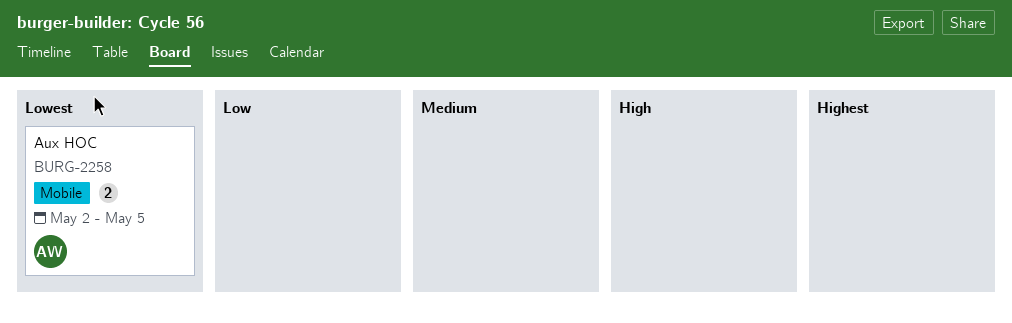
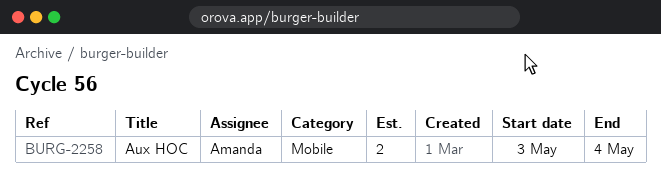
BURG-2258, start: May 2 -> May 3
BURG-2258, due: May 5 -> May 4

